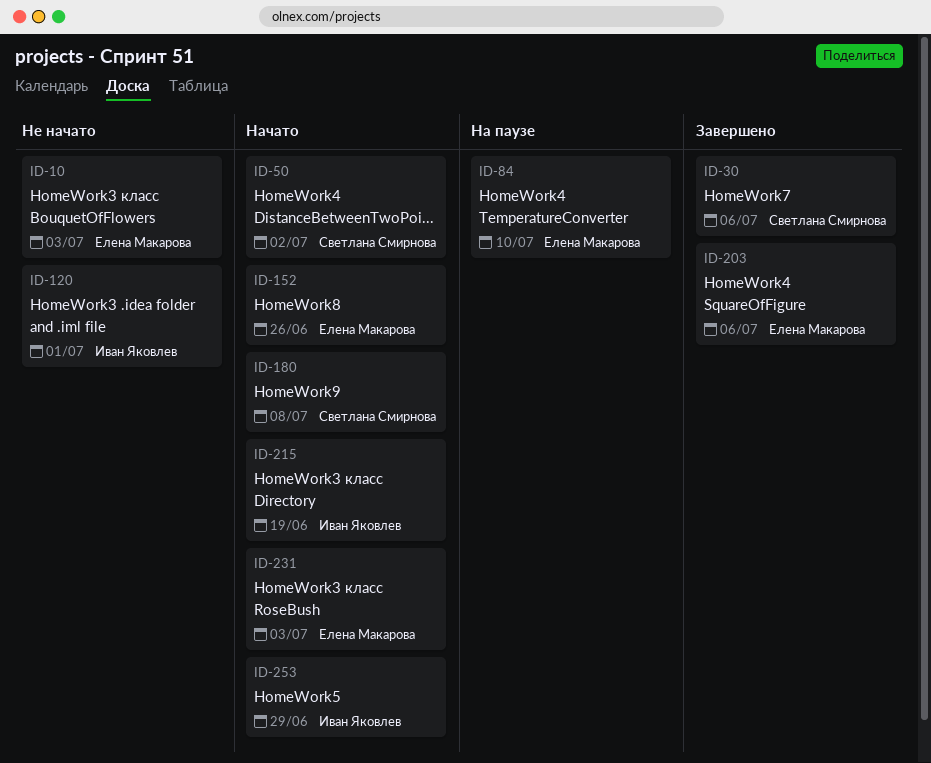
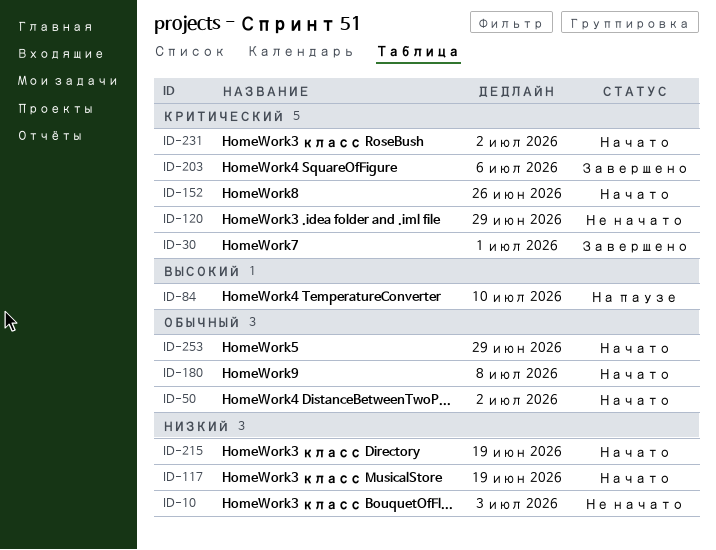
ID-30, due: Jul 6 -> Jul 1
ID-117: none -> present
ID-120, due: Jul 1 -> Jun 29
ID-231, due: Jul 3 -> Jul 2

